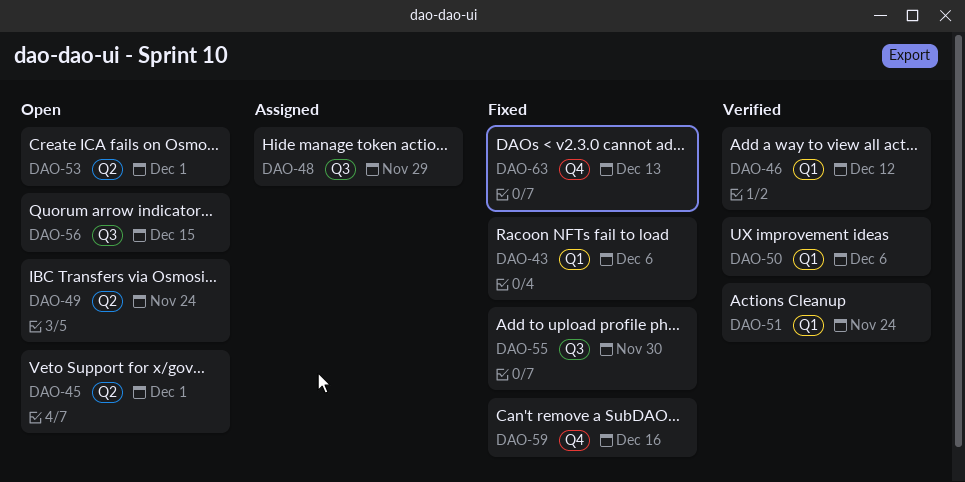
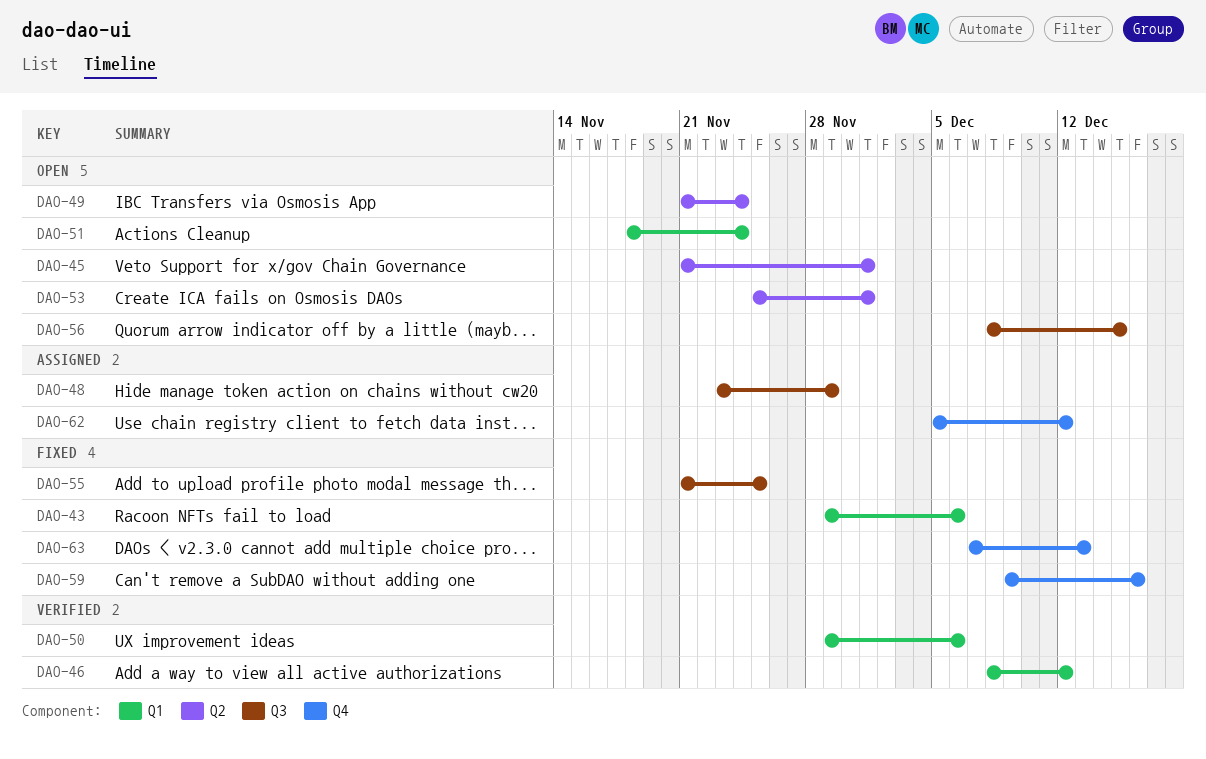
DAO-51, status: Verified -> Open
DAO-55, due: Nov 30 -> Nov 25
DAO-62: none -> present

